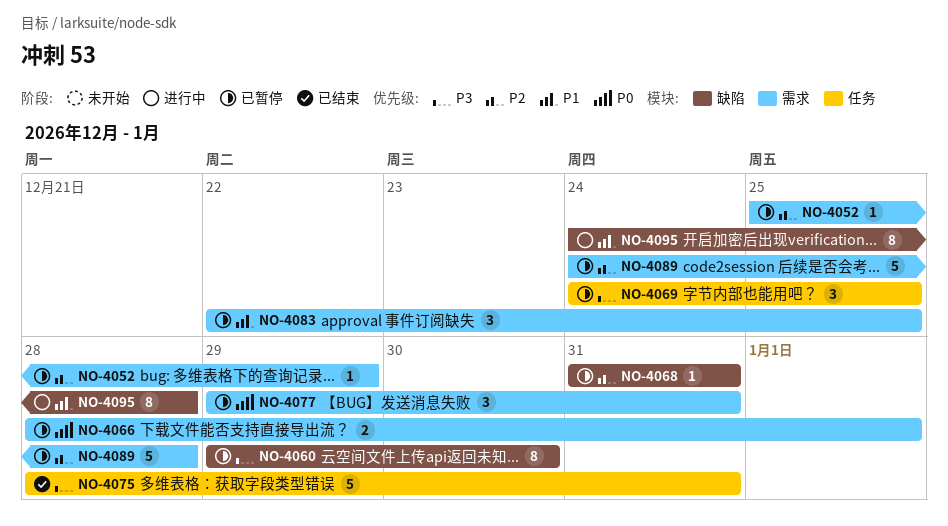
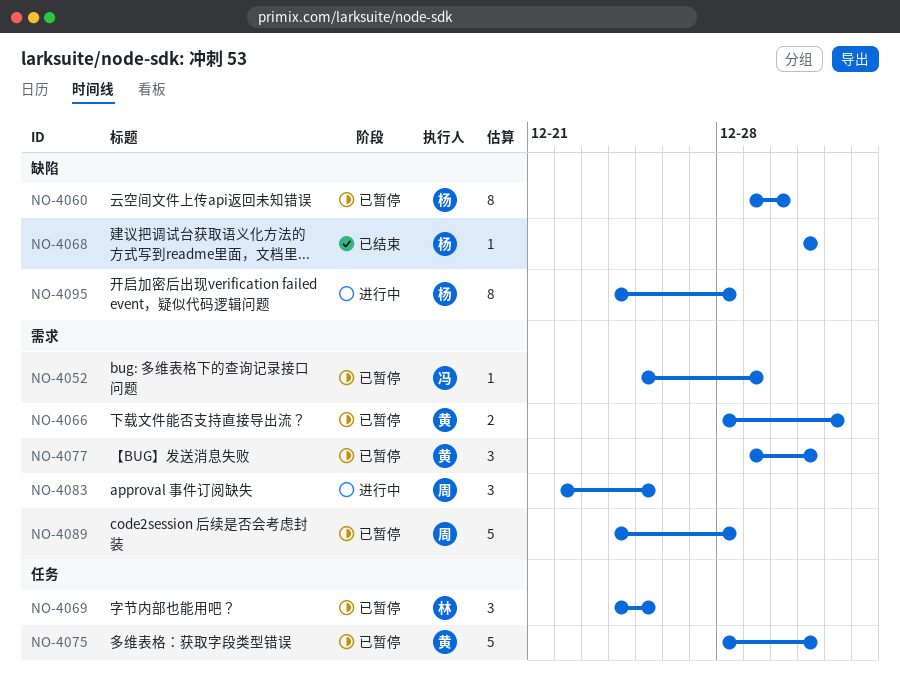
NO-4068, status: 已暂停 -> 已结束
NO-4075, status: 已结束 -> 已暂停
NO-4083, status: 已暂停 -> 进行中

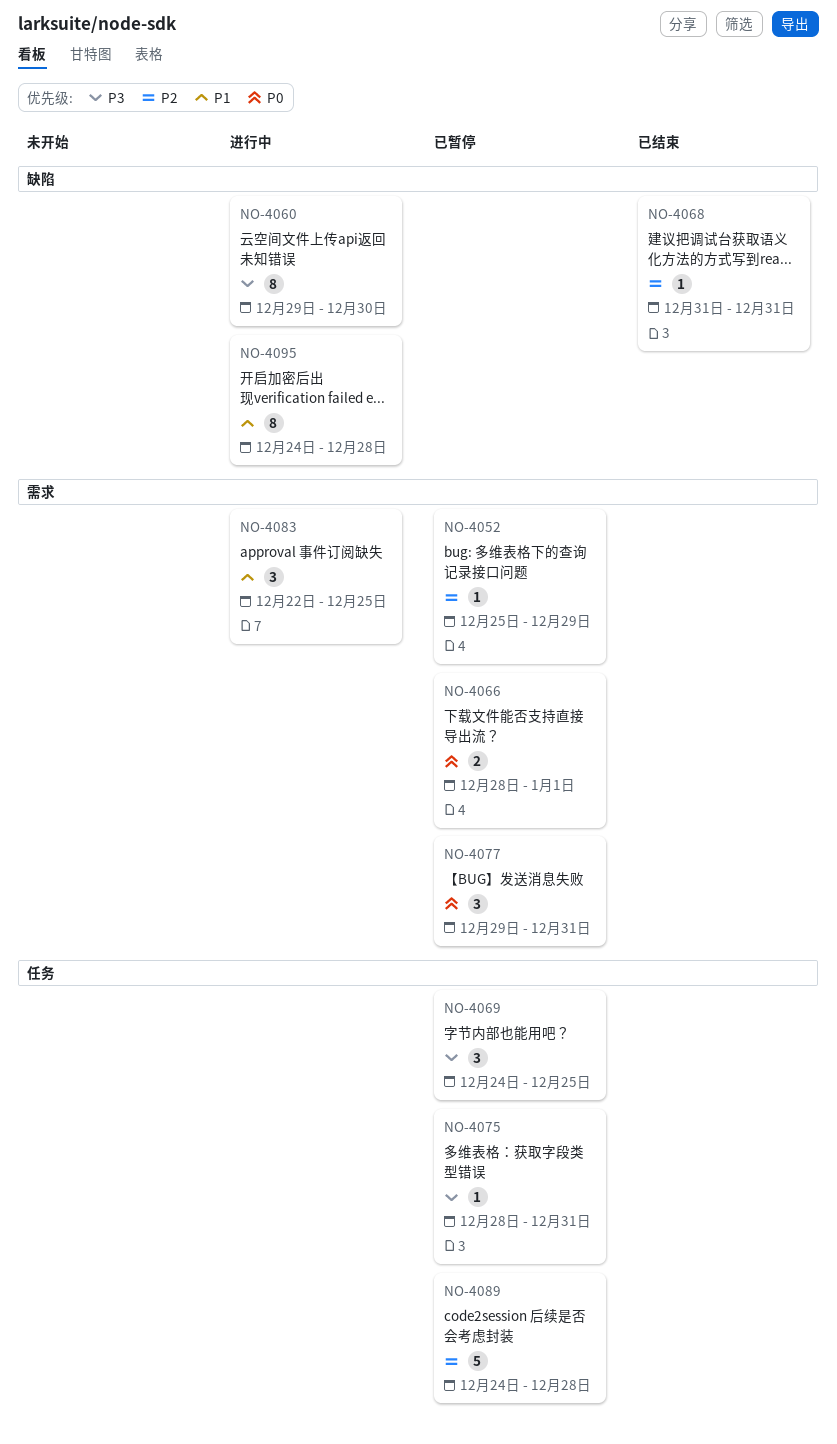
NO-4060, status: 已暂停 -> 进行中
NO-4075, estimate: 5 -> 1
NO-4089, label: 需求 -> 任务

